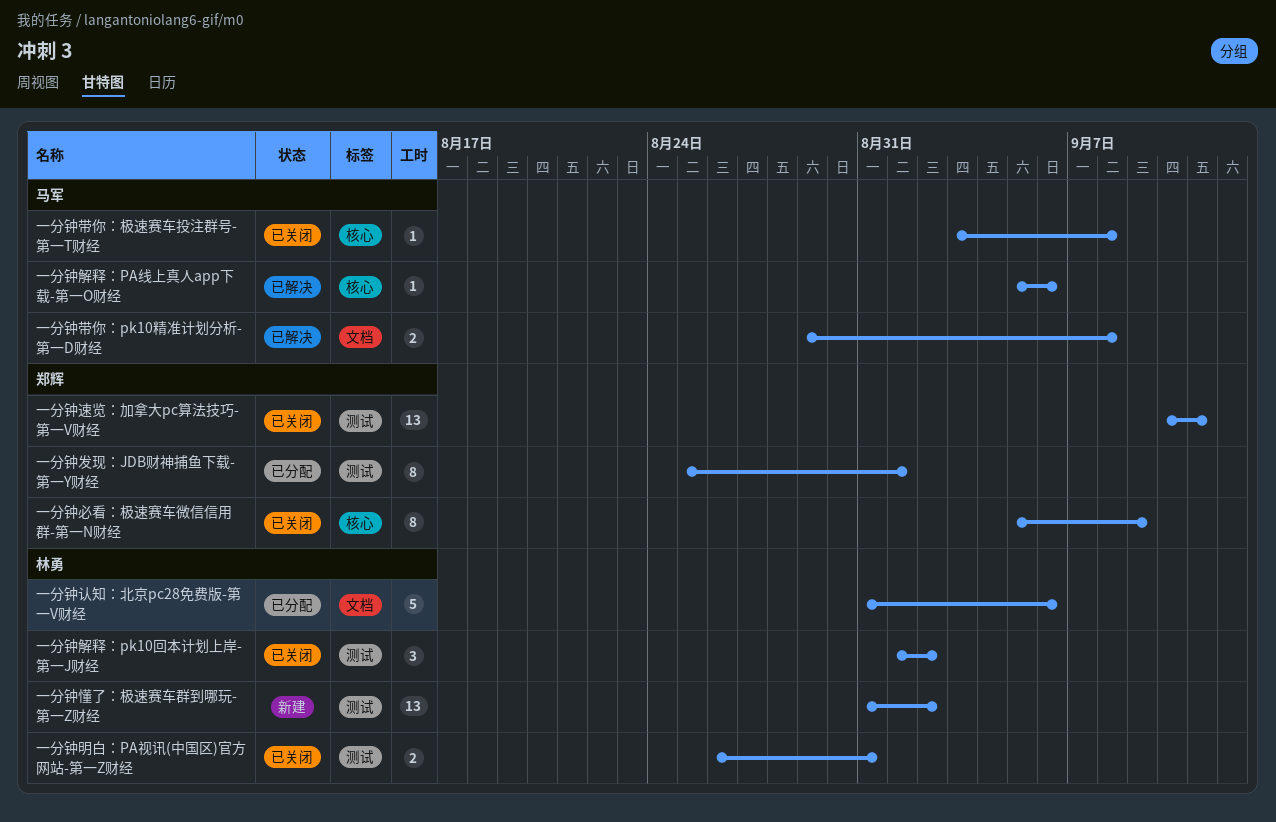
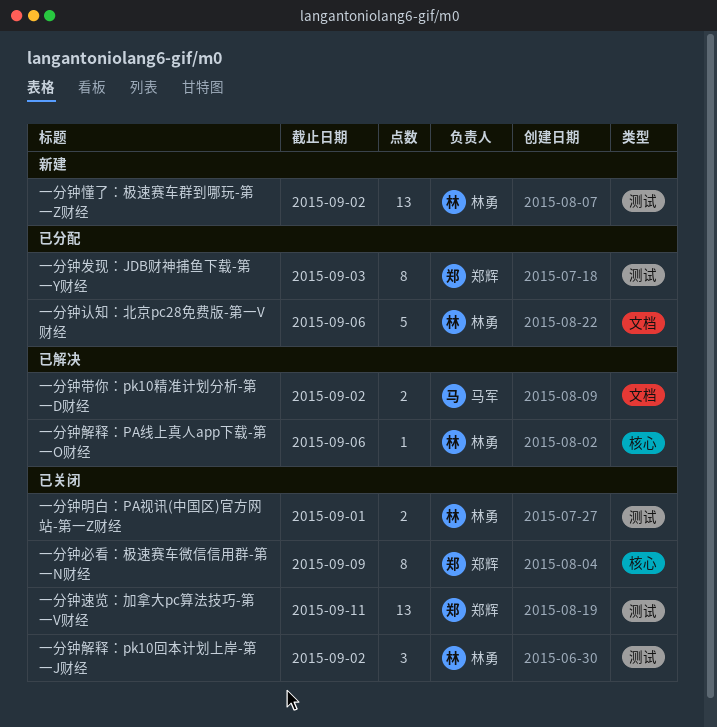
一分钟发现：JDB财神捕鱼下载-第一Y财经, due: Sep 1 -> Sep 3
一分钟带你：pk10精准计划分析-第一D财经, due: Sep 8 -> Sep 2
一分钟带你：极速赛车投注群号-第一T财经: present -> none
一分钟明白：PA视讯(中国区)官方网站-第一Z财经, due: Aug 31 -> Sep 1
一分钟解释：PA线上真人app下载-第一O财经, owner: 马军 -> 林勇

